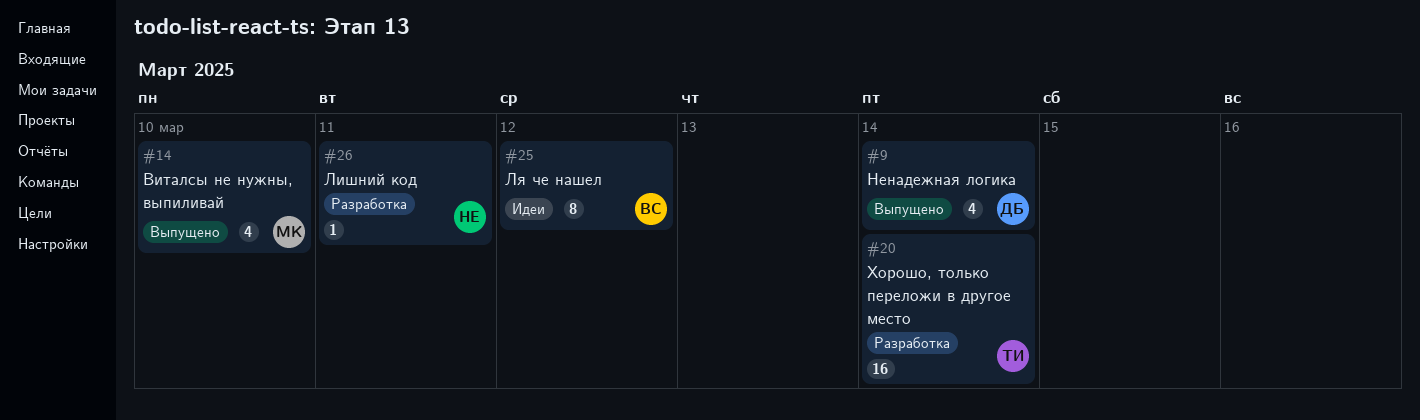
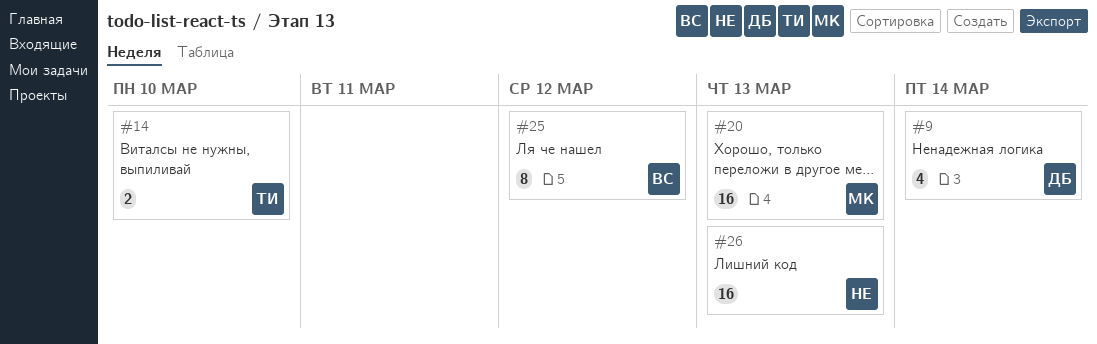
#14, owner: МК -> ТИ
#14, estimate: 4 -> 2
#20, owner: ТИ -> МК
#20, due: Mar 14 -> Mar 13
#26, estimate: 1 -> 16
#26, due: Mar 11 -> Mar 13

